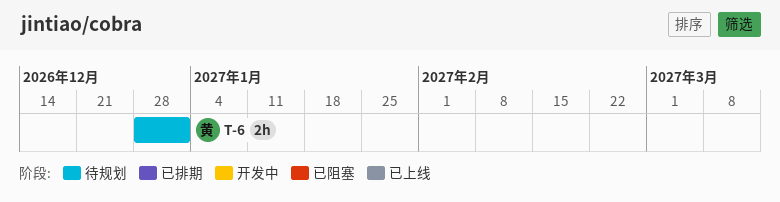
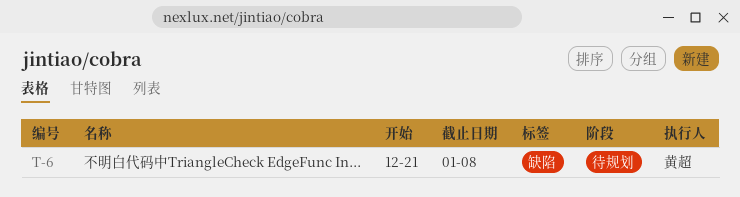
T-6, start: Dec 28 -> Dec 21
T-6, due: Jan 1 -> Jan 8

